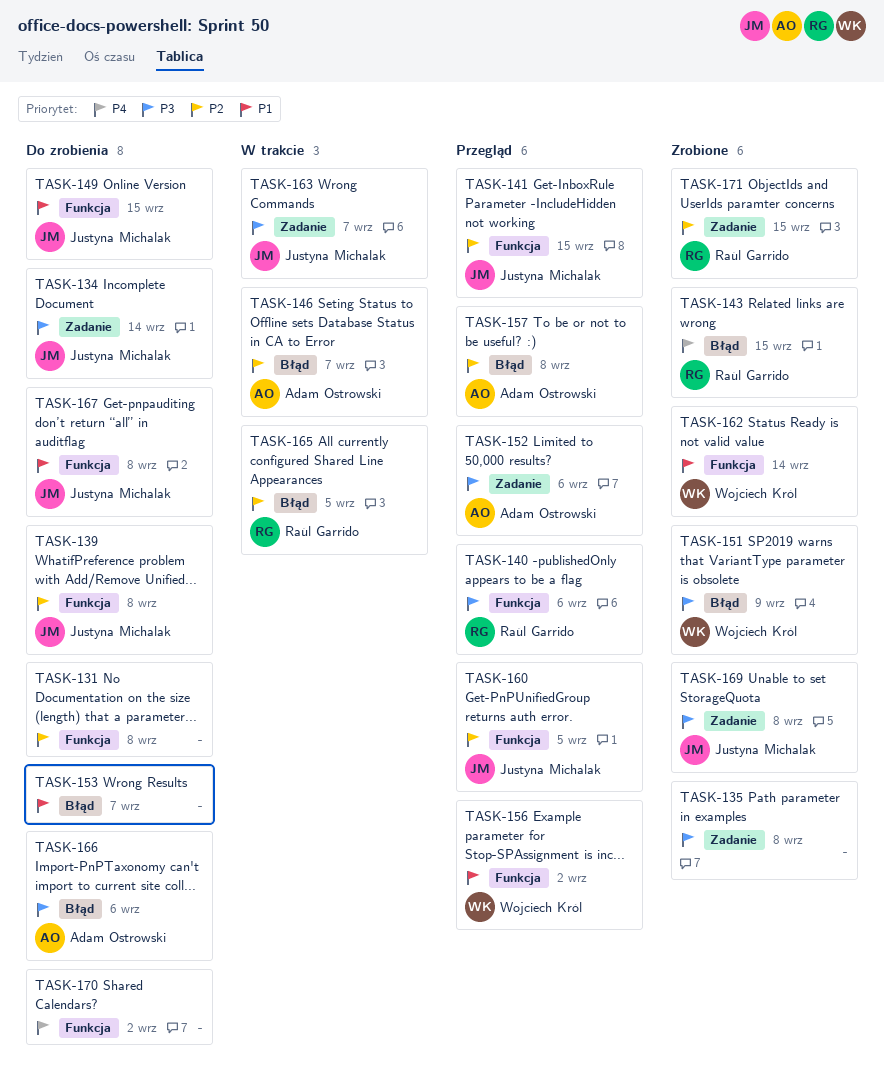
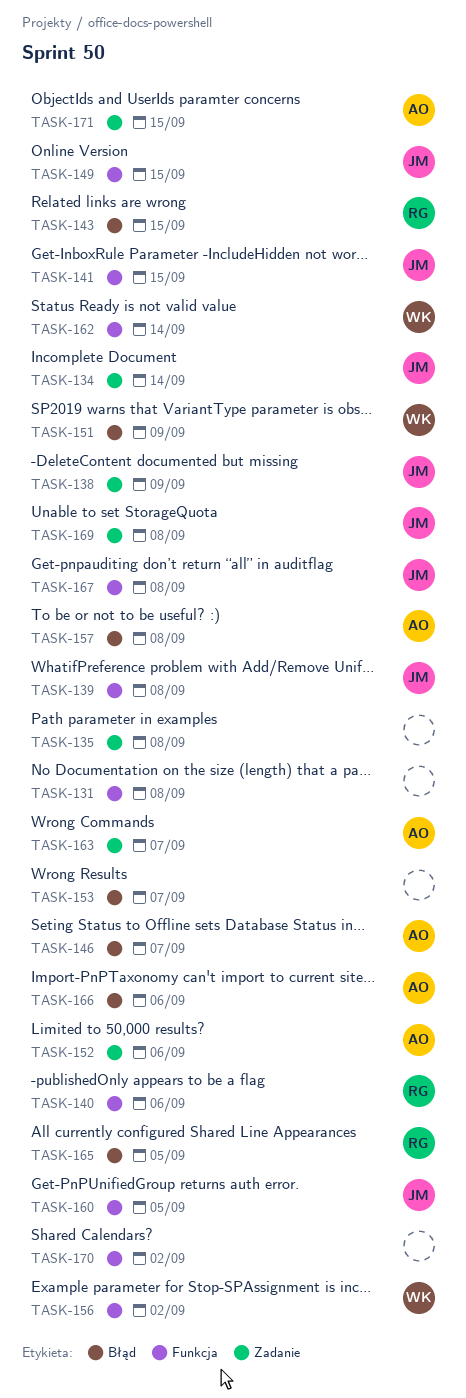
TASK-138: none -> present
TASK-163, owner: Justyna Michalak -> Adam Ostrowski
TASK-171, owner: Raúl Garrido -> Adam Ostrowski

